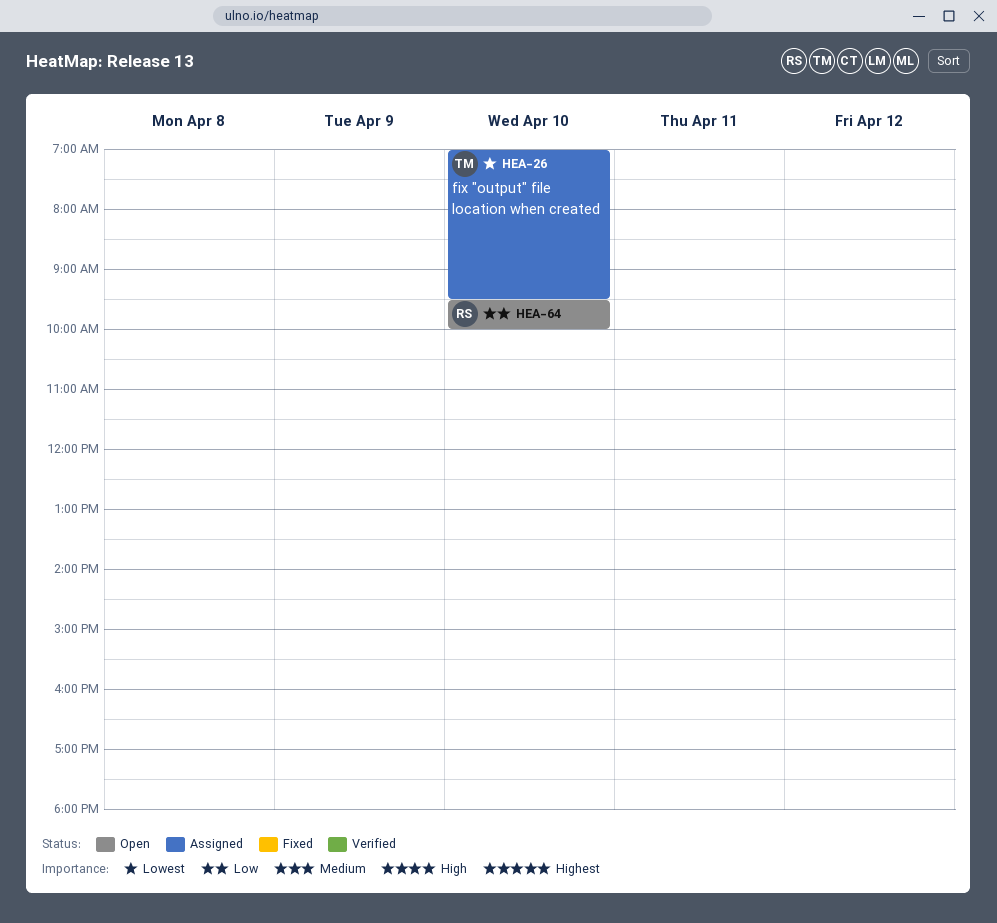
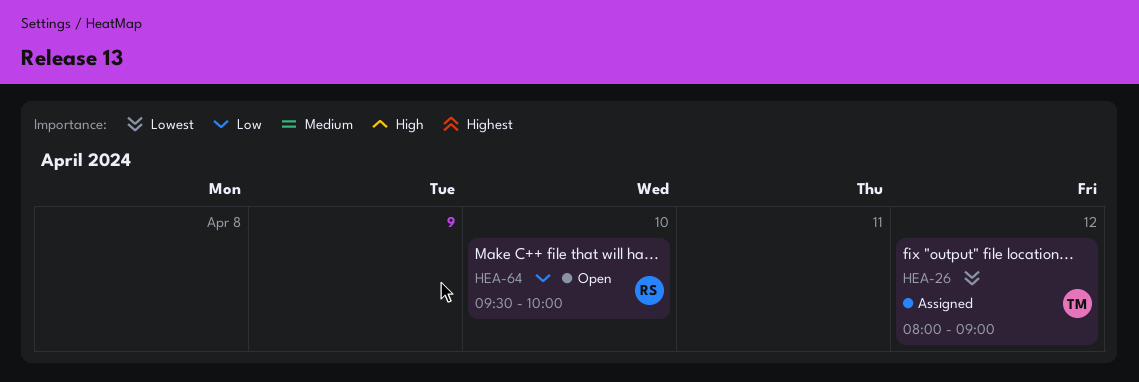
HEA-26, day: Apr 10 -> Apr 12
HEA-26, begins: 07:00 -> 08:00
HEA-26, ends: 09:30 -> 09:00

